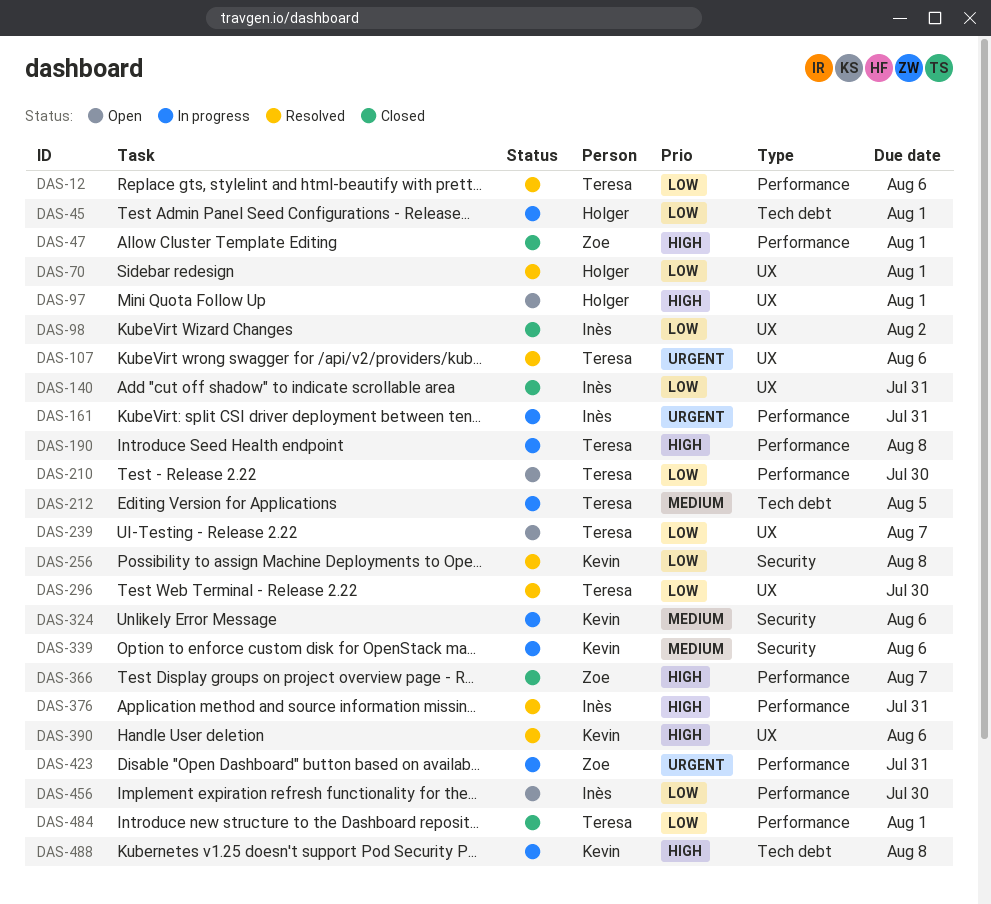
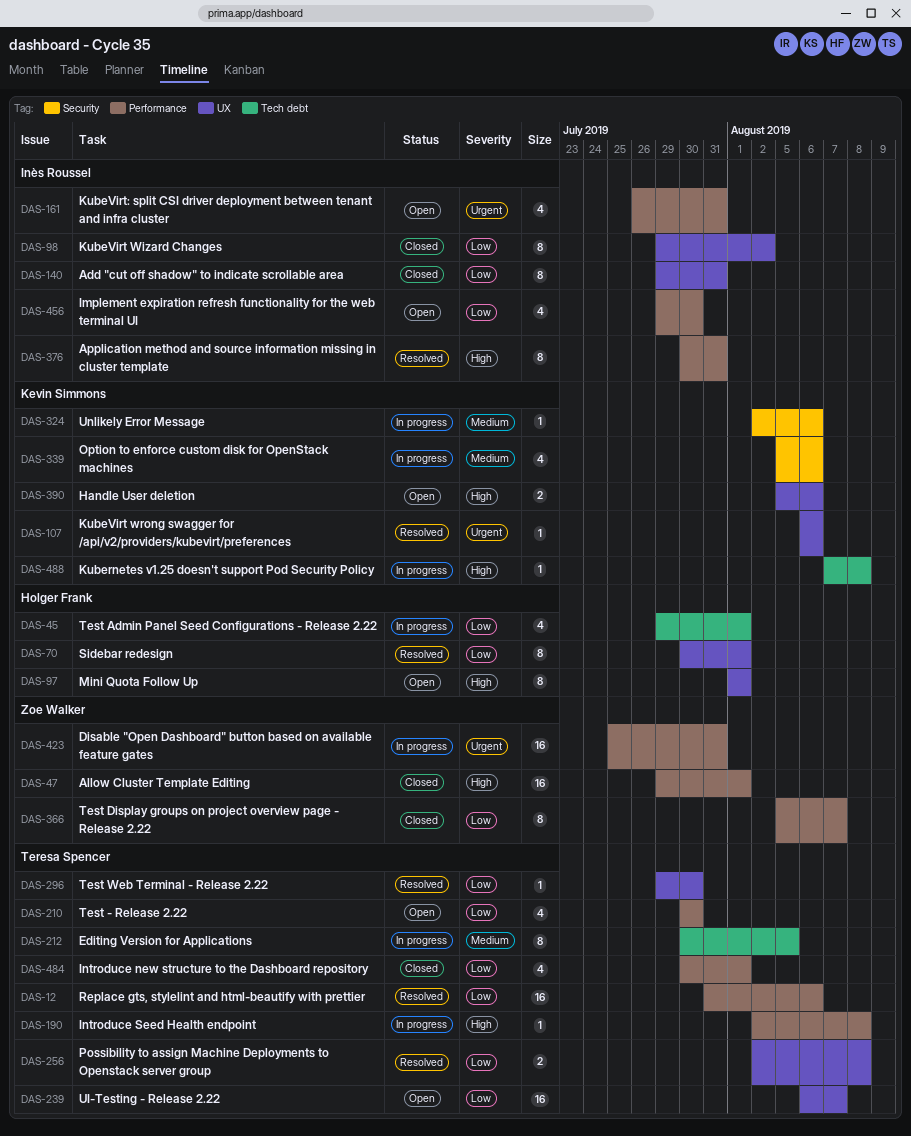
DAS-107, owner: Teresa Spencer -> Kevin Simmons
DAS-161, status: In progress -> Open
DAS-256, owner: Kevin Simmons -> Teresa Spencer
DAS-256, label: Security -> UX
DAS-366, priority: High -> Low
DAS-390, status: Resolved -> Open

